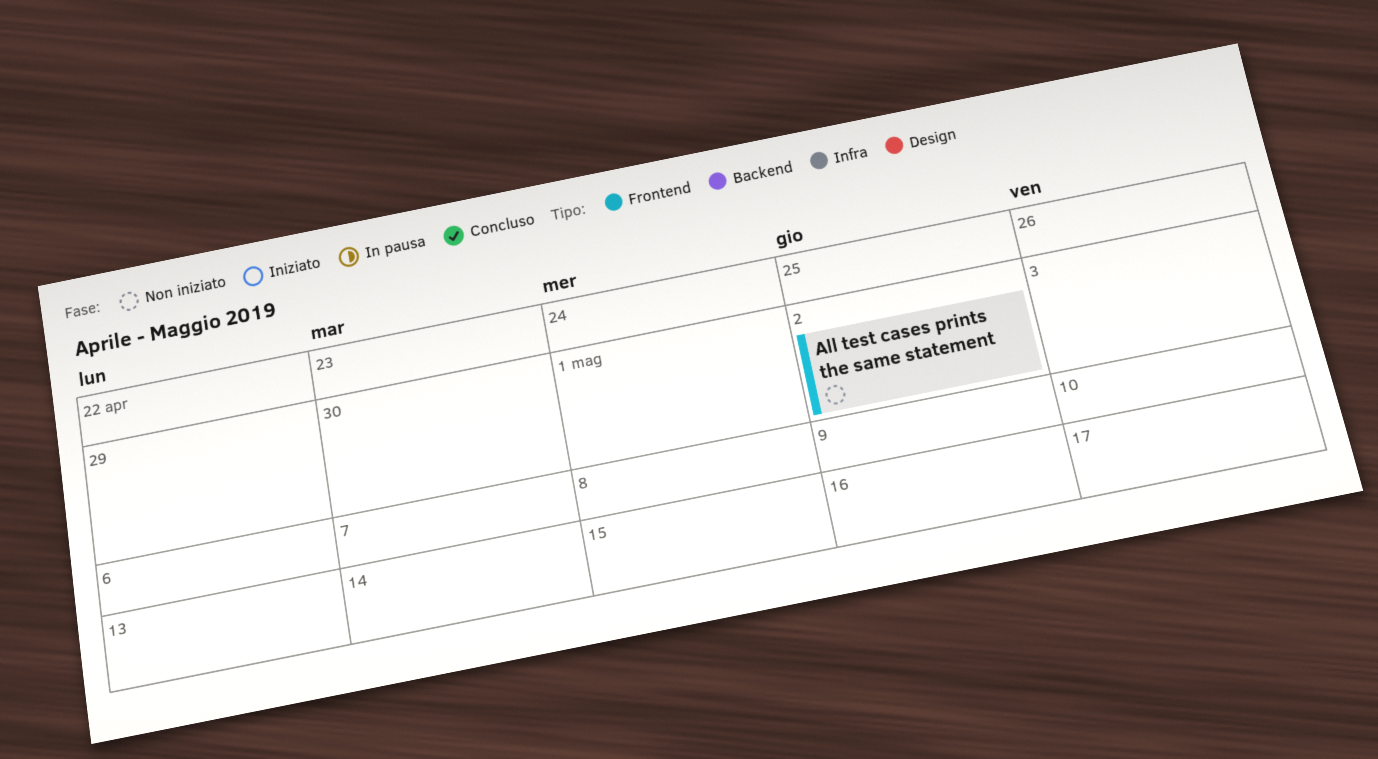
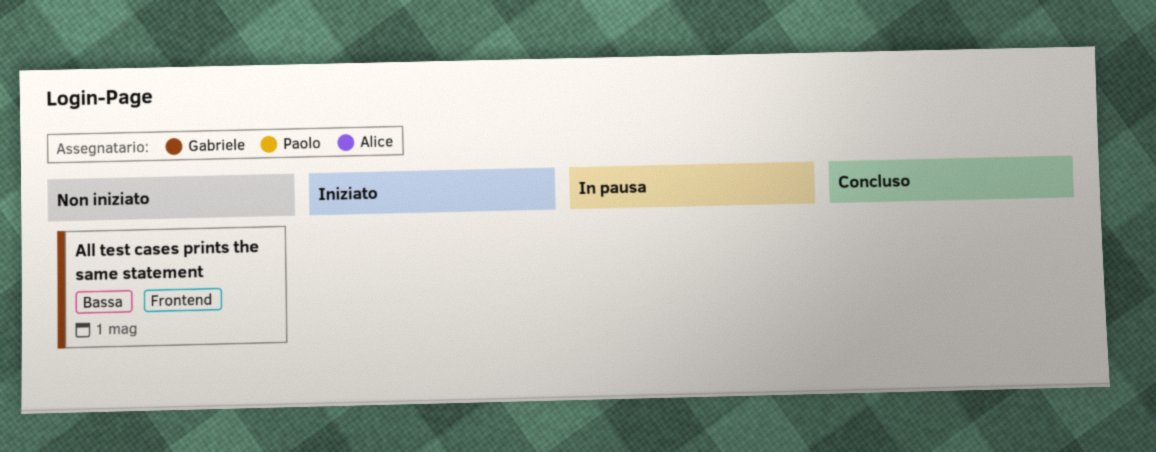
All test cases prints the same statement, due: May 2 -> May 1

